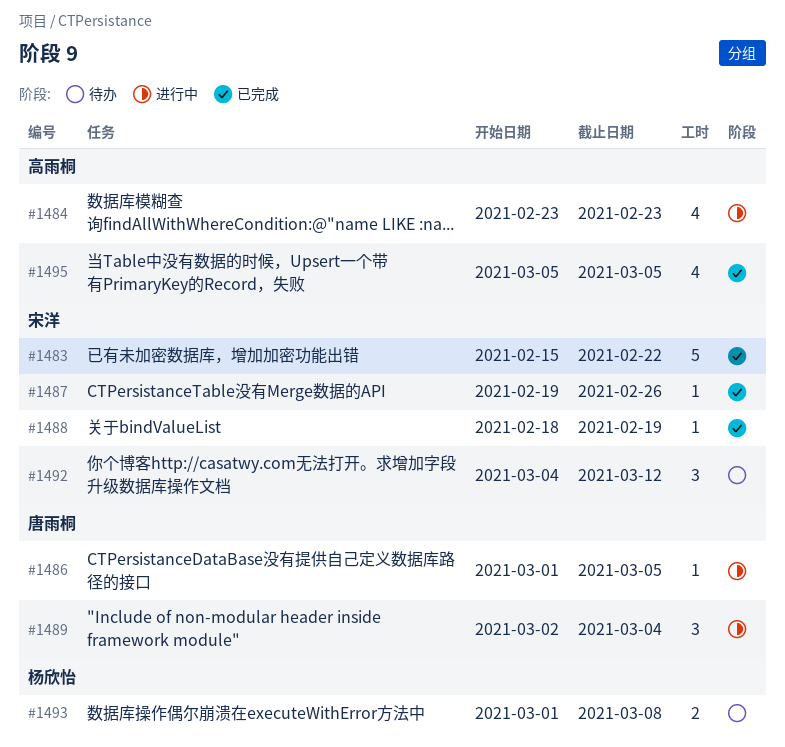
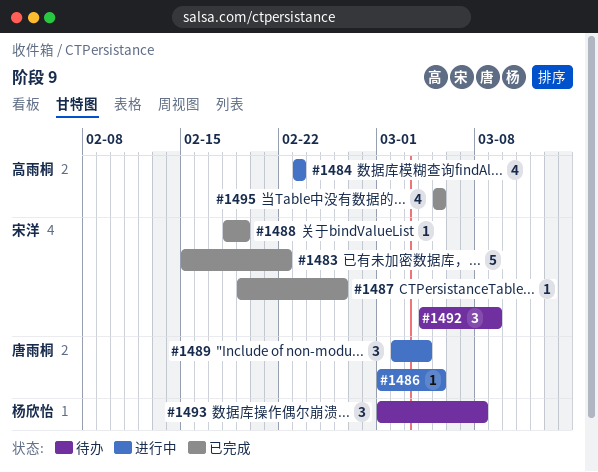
#1492, due: Mar 12 -> Mar 9
#1493, estimate: 2 -> 3

